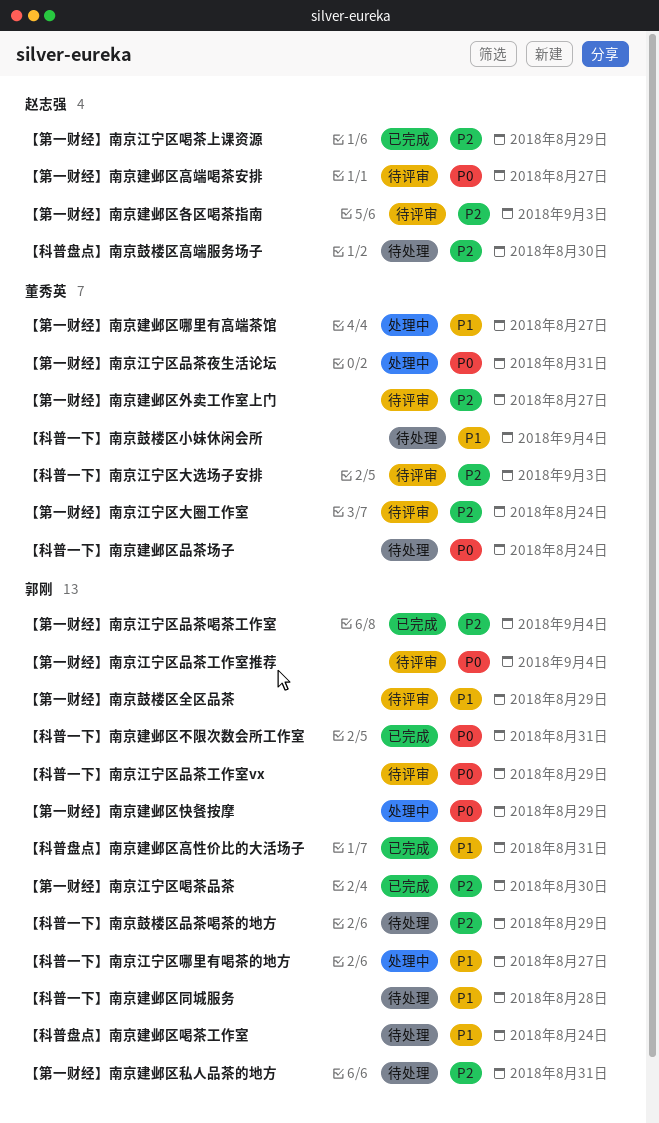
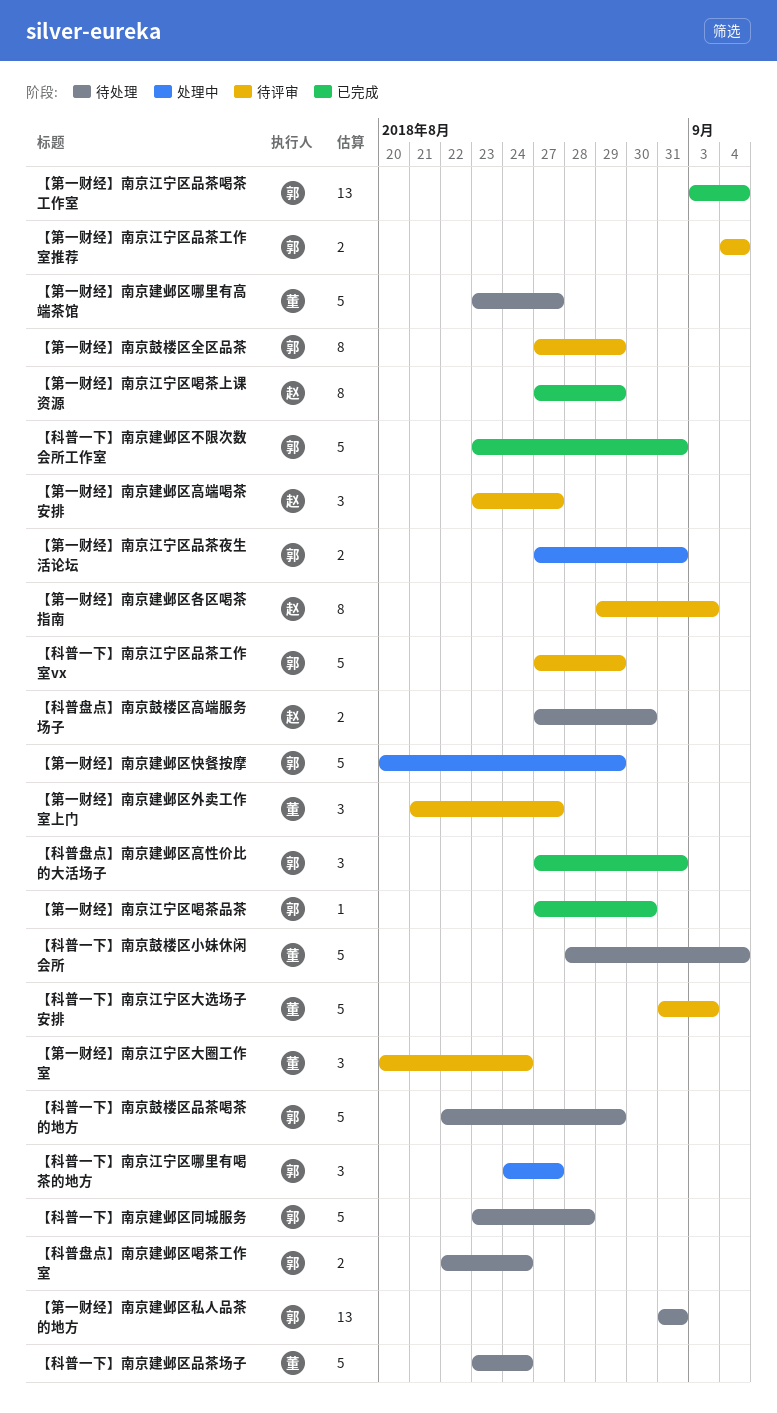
【第一财经】南京建邺区哪里有高端茶馆, status: 处理中 -> 待处理
【第一财经】南京江宁区品茶夜生活论坛, owner: 董秀英 -> 郭刚

